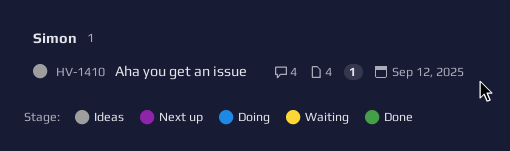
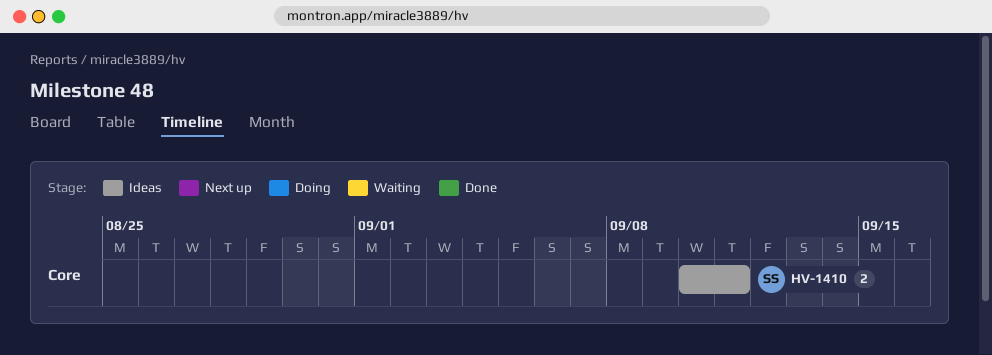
HV-1410, estimate: 1 -> 2
HV-1410, due: Sep 12 -> Sep 11

